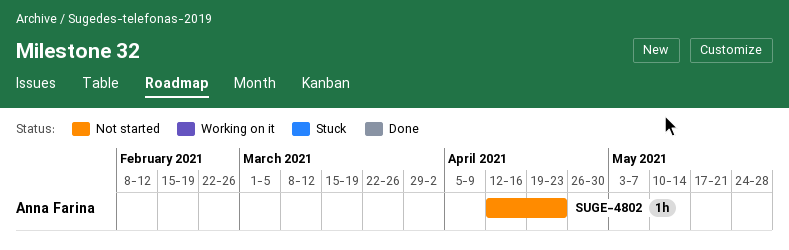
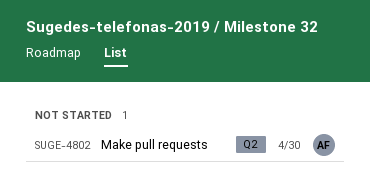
SUGE-4802, due: Apr 23 -> Apr 30

